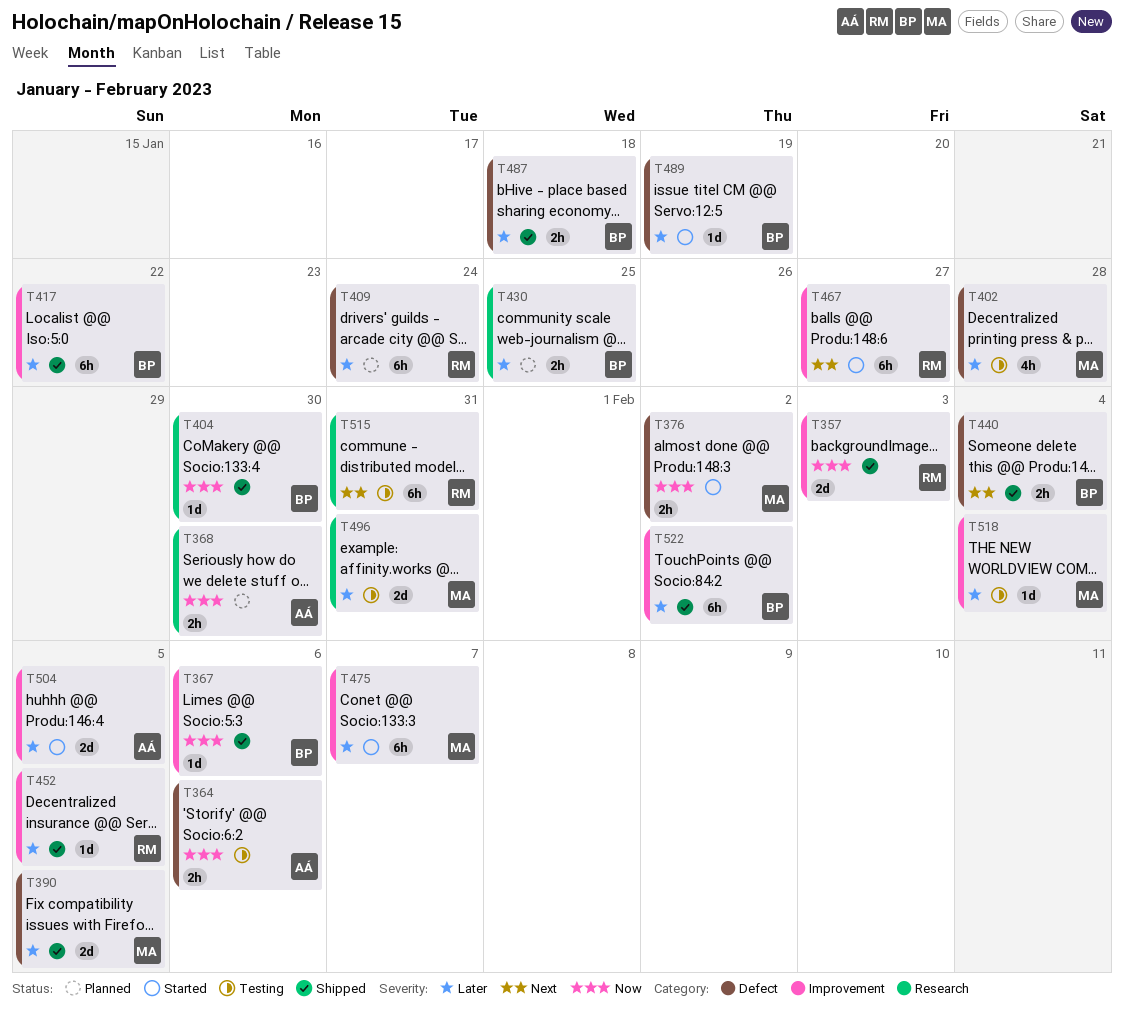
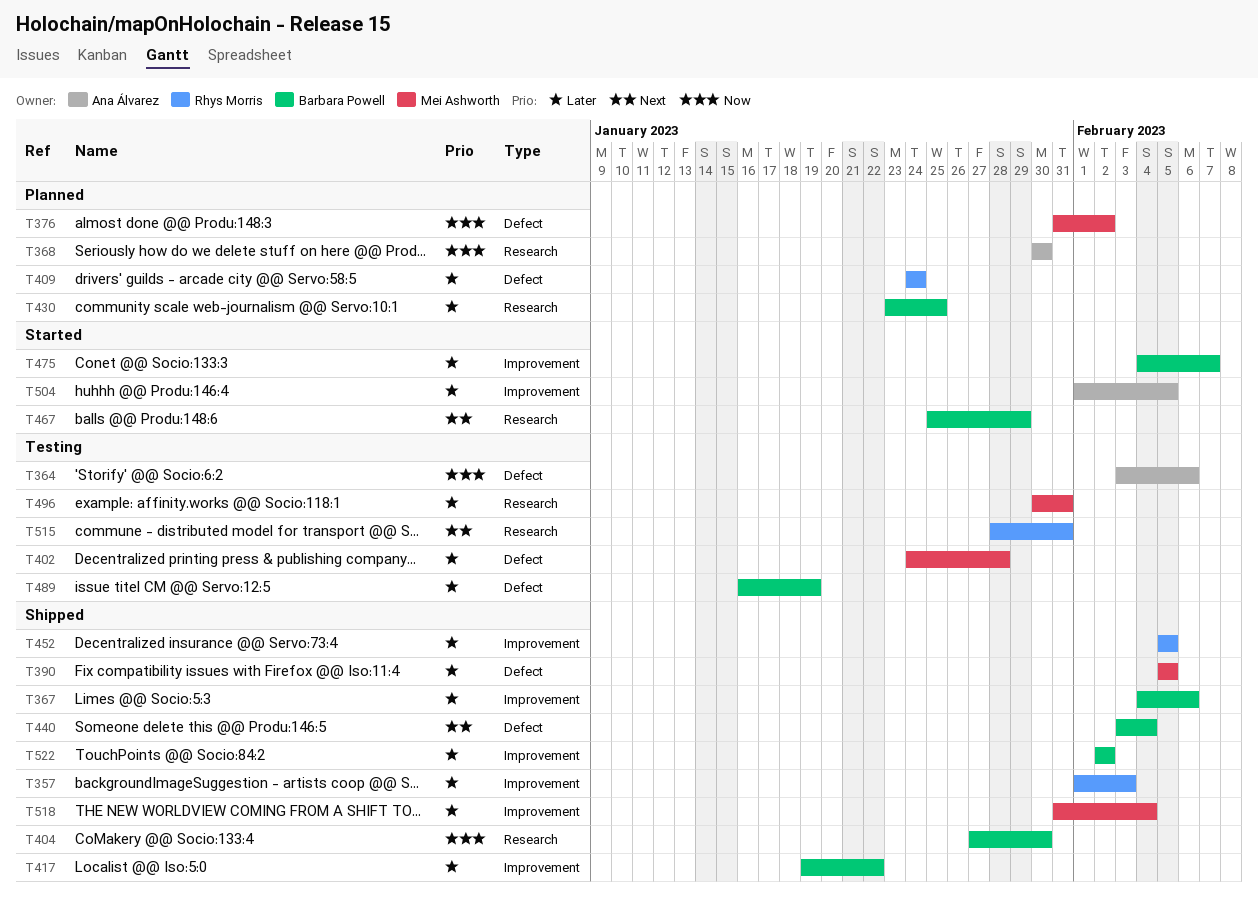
T357, priority: Now -> Later
T367, priority: Now -> Later
T376, status: Started -> Planned
T467, owner: Rhys Morris -> Barbara Powell
T467, label: Improvement -> Research
T467, due: Jan 27 -> Jan 29
T475, owner: Mei Ashworth -> Barbara Powell
T487: present -> none
T489, status: Started -> Testing
T518, status: Testing -> Shipped

